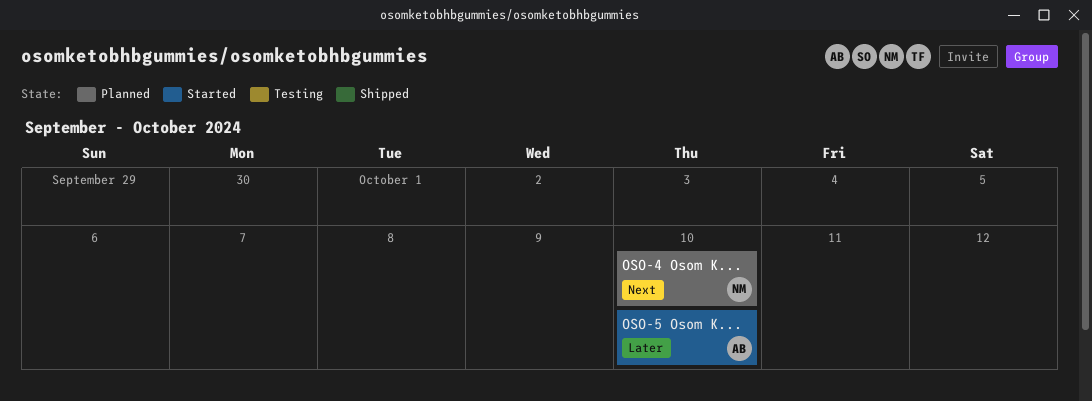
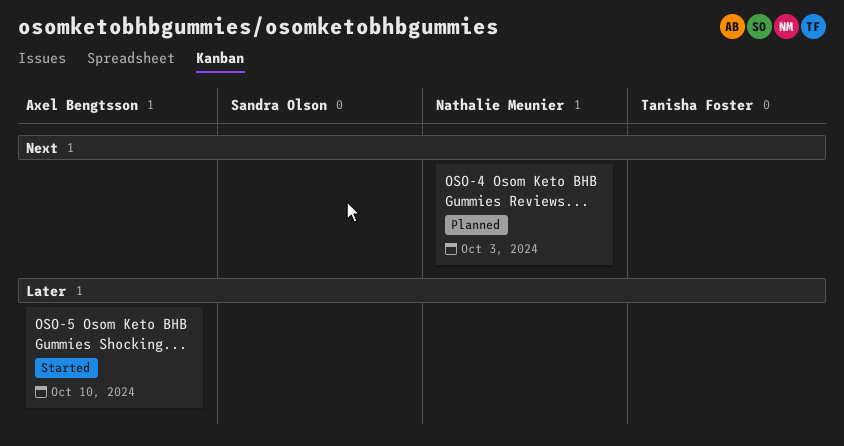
OSO-4, due: Oct 10 -> Oct 3

